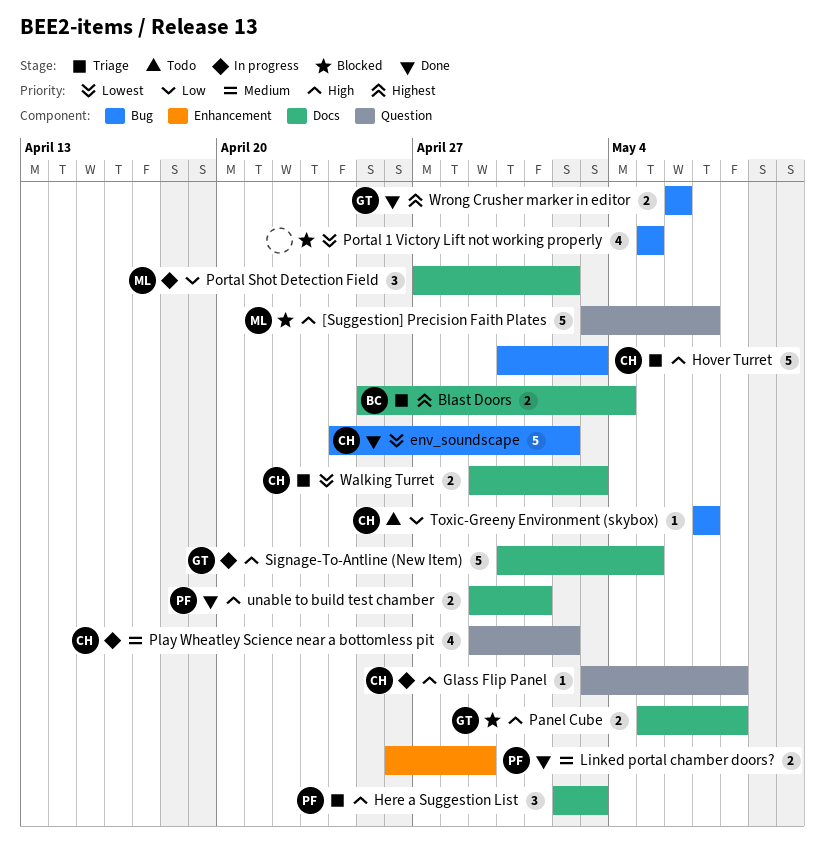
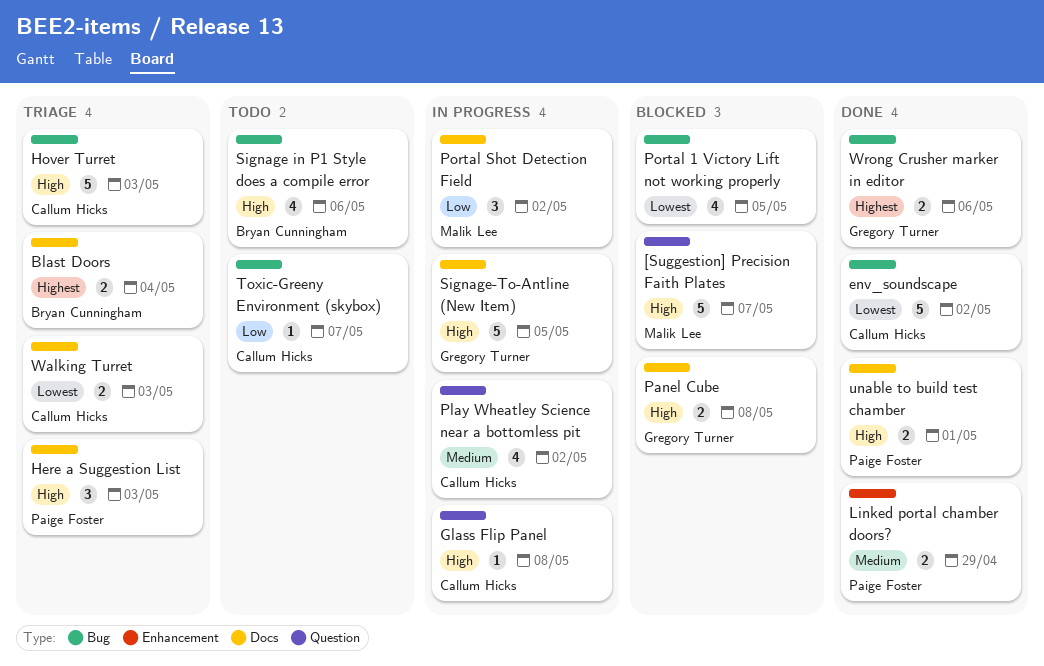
Signage in P1 Style does a compile error: none -> present

